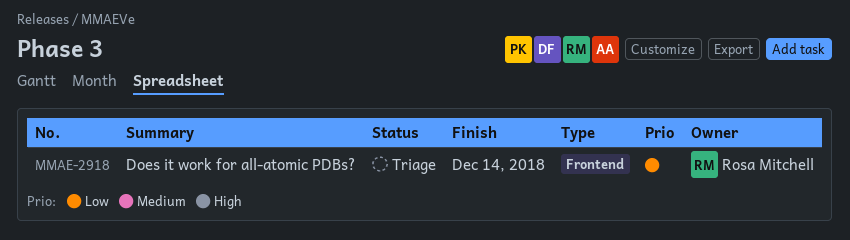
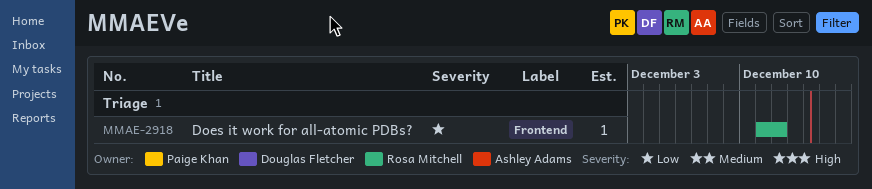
MMAE-2918, due: Dec 14 -> Dec 12

